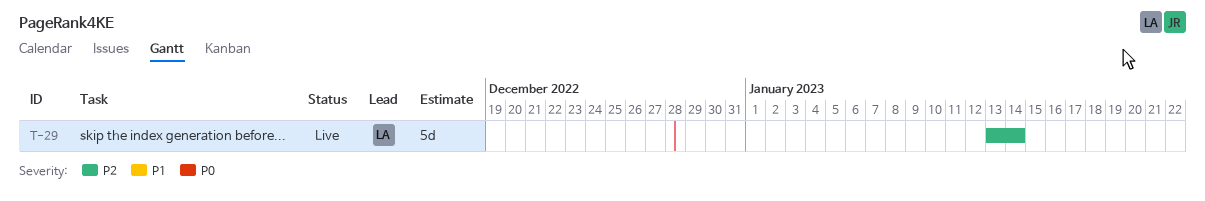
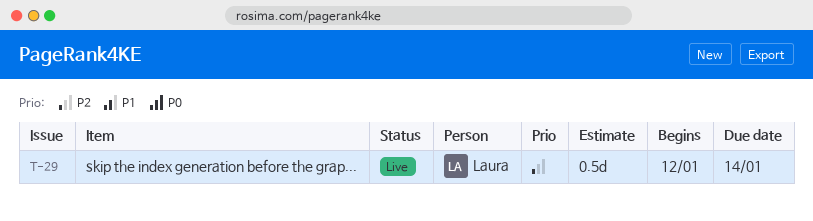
T-29, estimate: 5d -> 0.5d
T-29, start: Jan 13 -> Jan 12

